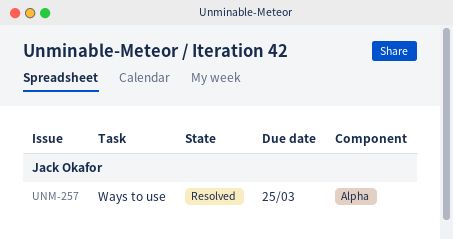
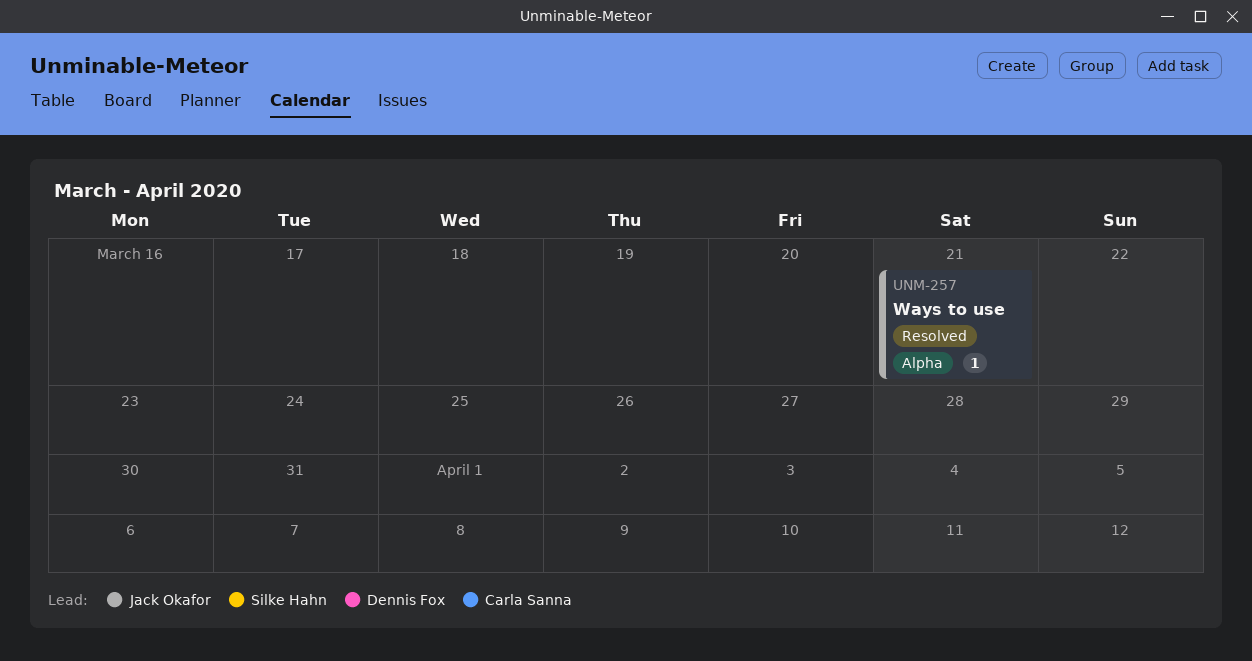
UNM-257, due: Mar 25 -> Mar 21

